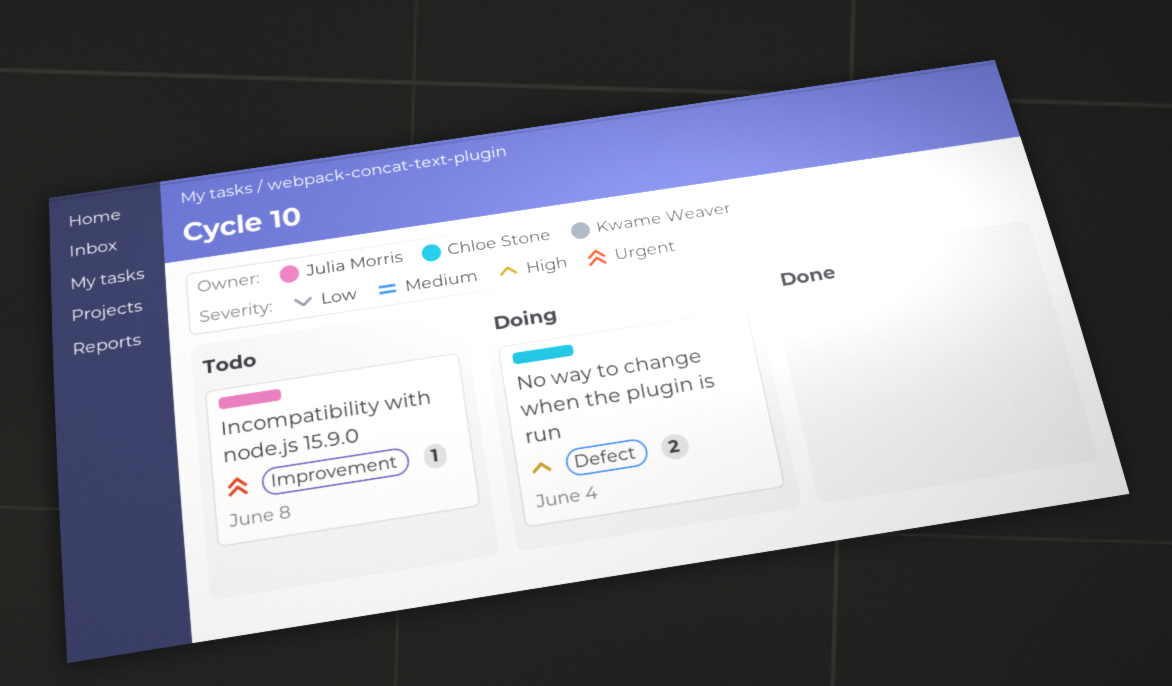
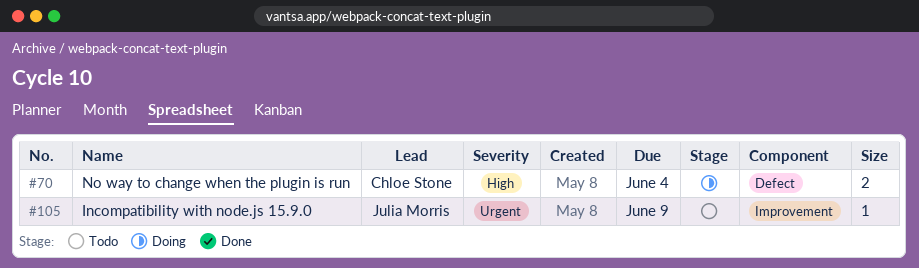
Incompatibility with node.js 15.9.0, due: Jun 8 -> Jun 9

